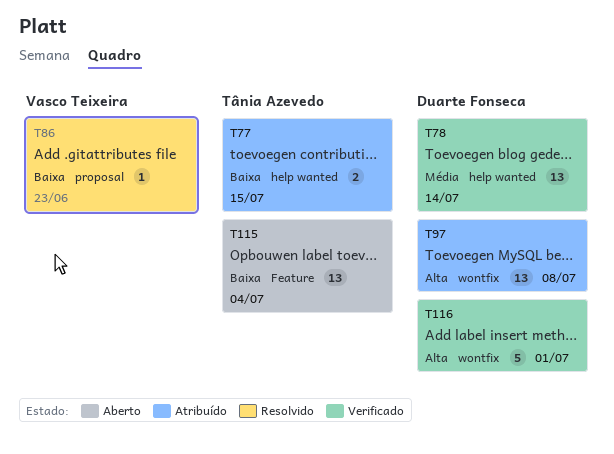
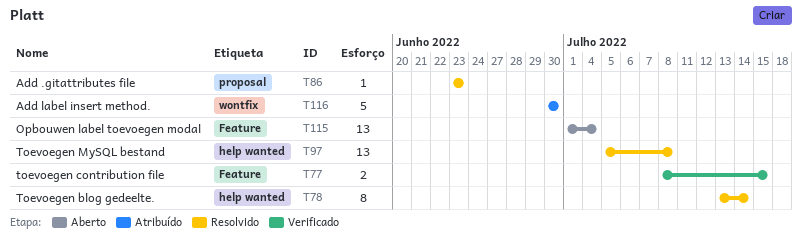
T77, status: Atribuído -> Verificado
T77, label: help wanted -> Feature
T78, status: Verificado -> Resolvido
T78, estimate: 13 -> 8
T97, status: Atribuído -> Resolvido
T97, label: wontfix -> help wanted
T116, status: Verificado -> Atribuído
T116, due: Jul 1 -> Jun 30

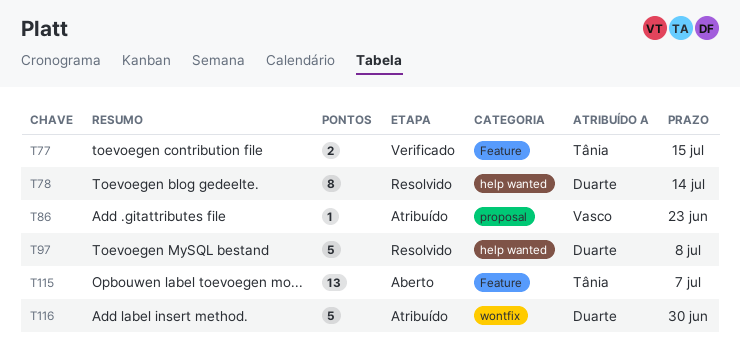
T86, status: Resolvido -> Atribuído
T97, estimate: 13 -> 5
T115, due: Jul 4 -> Jul 7

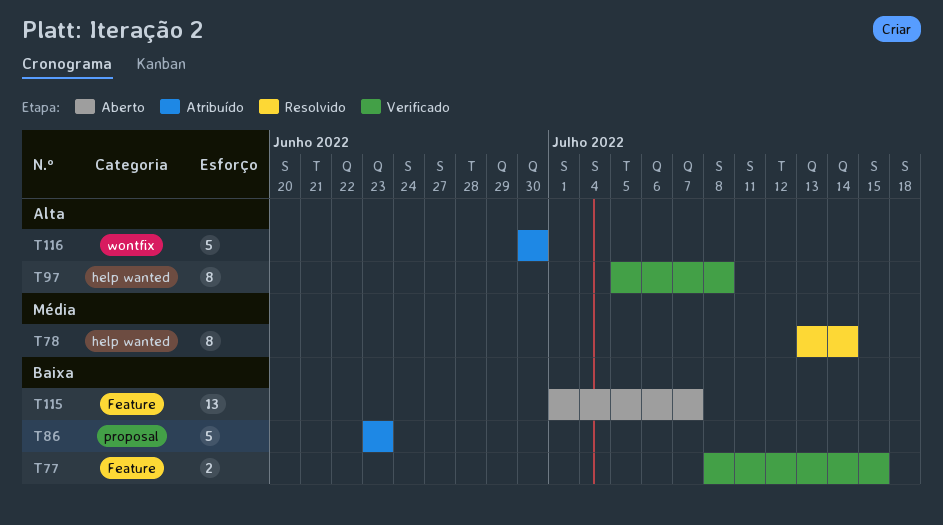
T86, estimate: 1 -> 5
T97, status: Resolvido -> Verificado
T97, estimate: 5 -> 8

